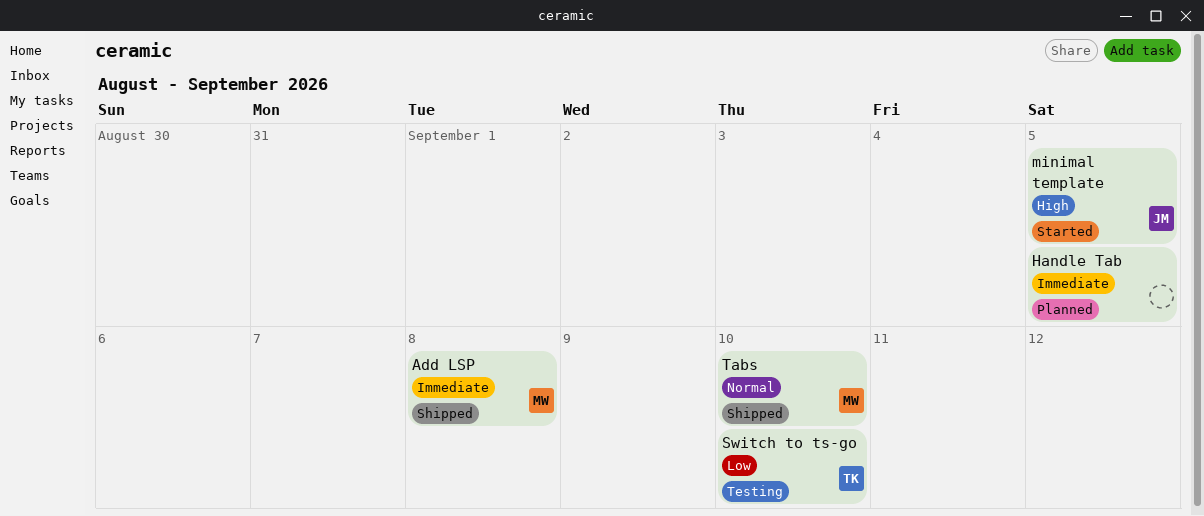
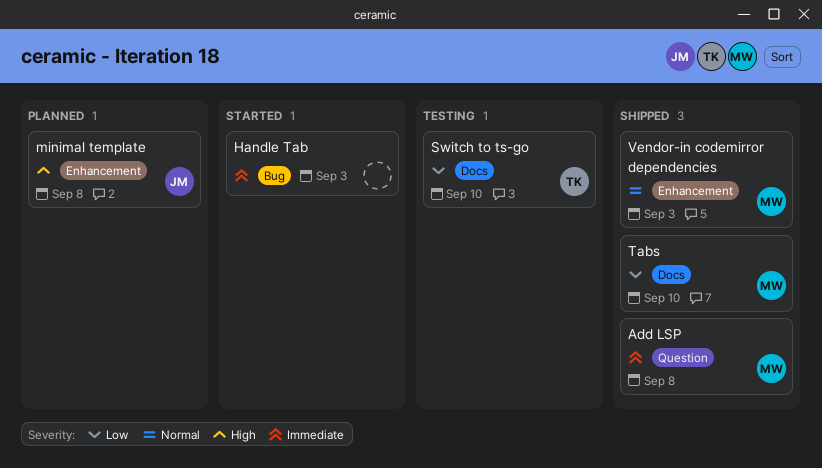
Handle Tab, status: Planned -> Started
Handle Tab, due: Sep 5 -> Sep 3
minimal template, status: Started -> Planned
minimal template, due: Sep 5 -> Sep 8
Tabs, priority: Normal -> Low
Vendor-in codemirror dependencies: none -> present

